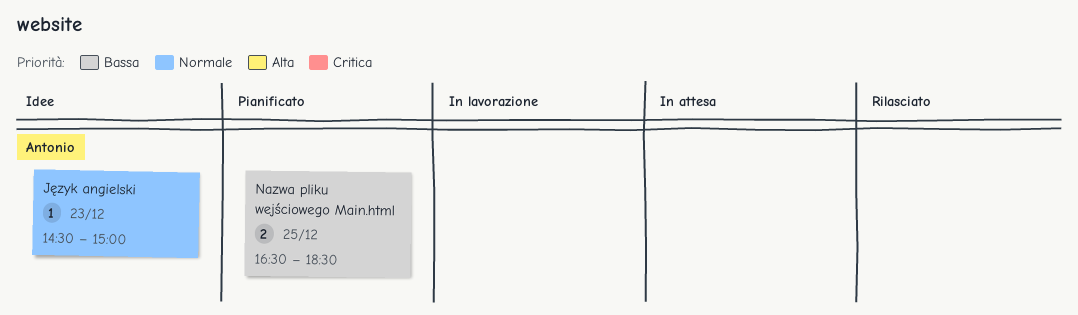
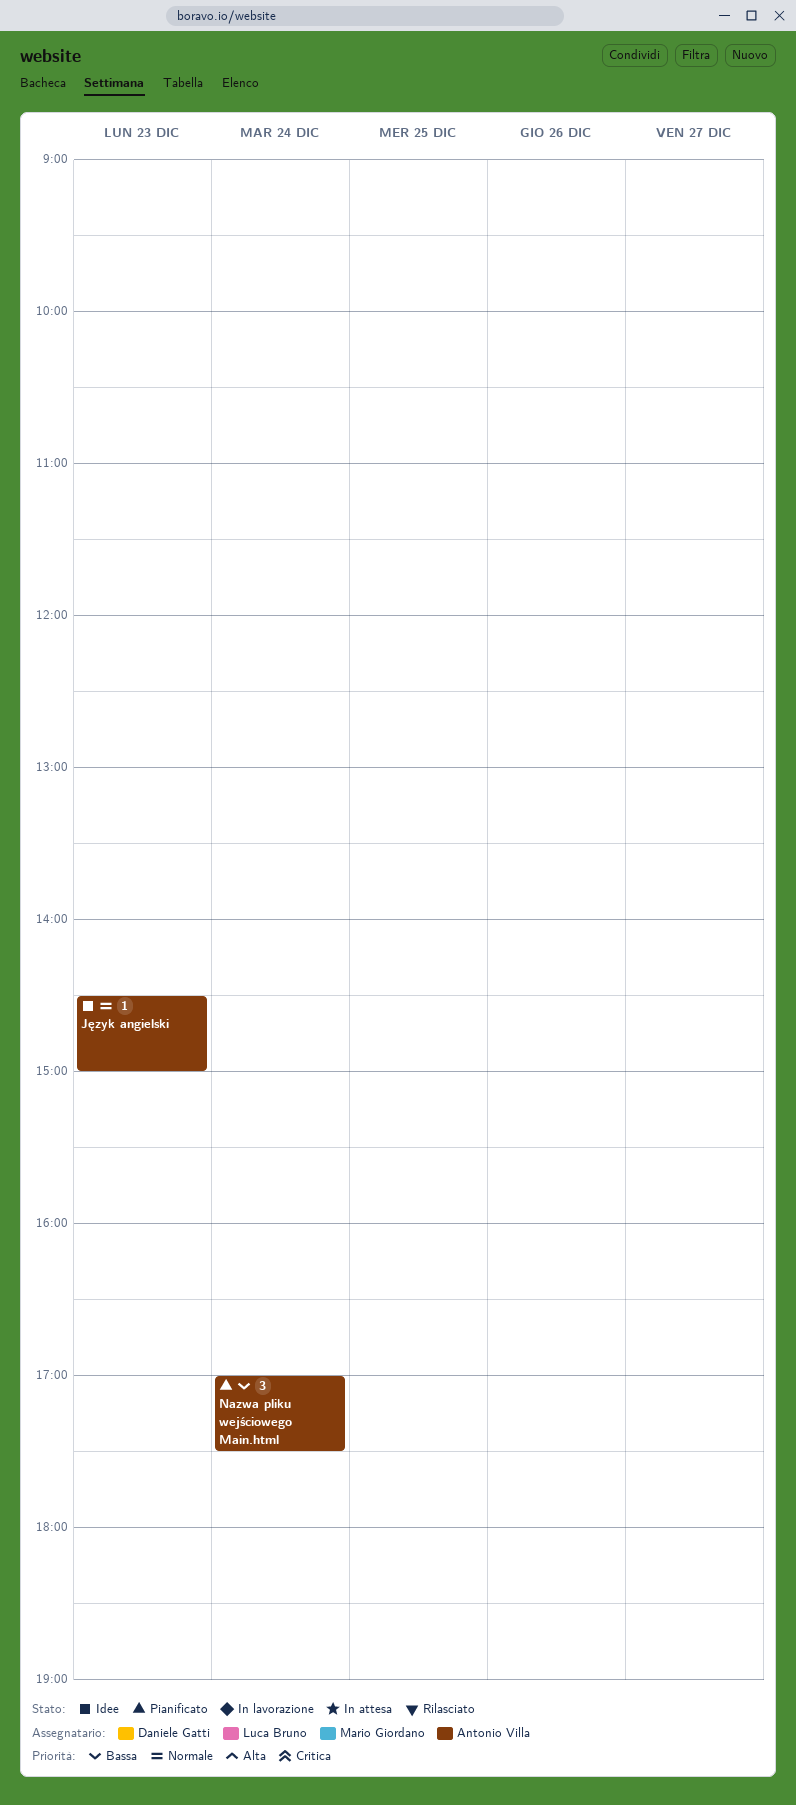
Nazwa pliku wejściowego Main.html, estimate: 2 -> 3
Nazwa pliku wejściowego Main.html, day: Dec 25 -> Dec 24
Nazwa pliku wejściowego Main.html, begins: 16:30 -> 17:00
Nazwa pliku wejściowego Main.html, ends: 18:30 -> 17:30

